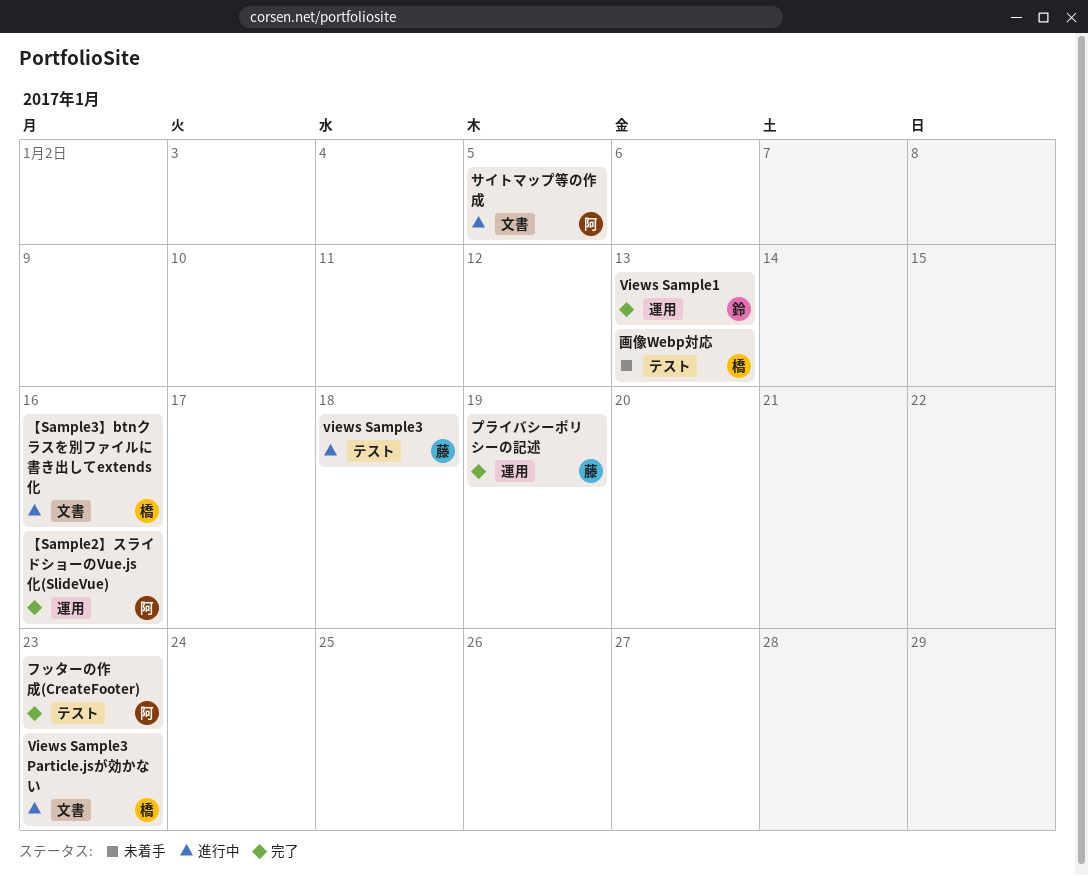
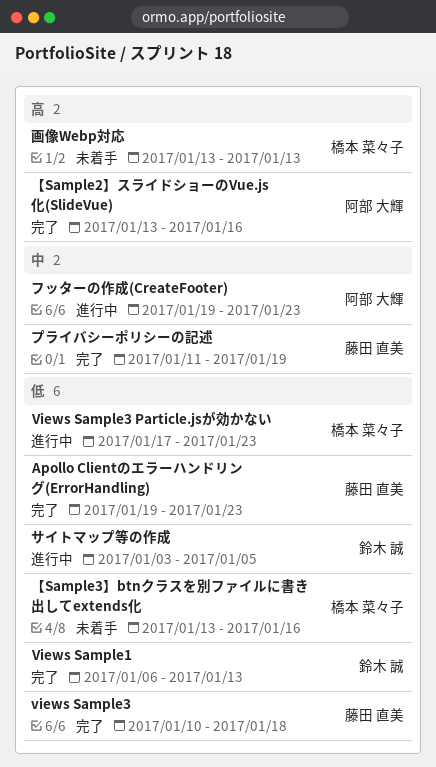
Apollo Clientのエラーハンドリング(ErrorHandling): none -> present
views Sample3, status: 進行中 -> 完了
【Sample3】btnクラスを別ファイルに書き出してextends化, status: 進行中 -> 未着手
サイトマップ等の作成, owner: 阿部 大輝 -> 鈴木 誠
フッターの作成(CreateFooter), status: 完了 -> 進行中

